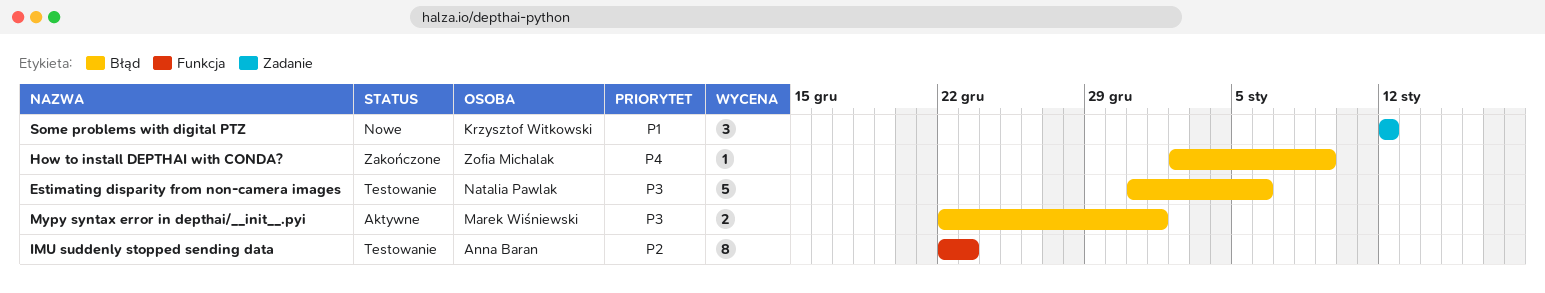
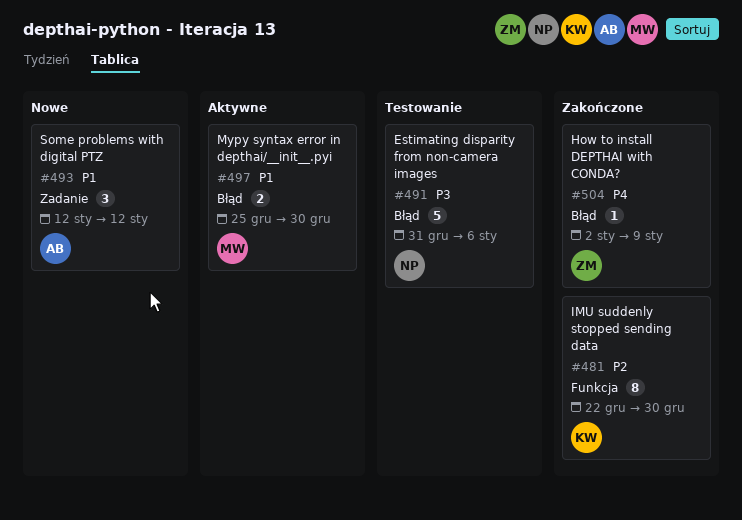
IMU suddenly stopped sending data, status: Testowanie -> Zakończone
IMU suddenly stopped sending data, owner: Anna Baran -> Krzysztof Witkowski
IMU suddenly stopped sending data, due: Dec 23 -> Dec 30
Mypy syntax error in depthai/__init__.pyi, priority: P3 -> P1
Mypy syntax error in depthai/__init__.pyi, start: Dec 22 -> Dec 25
Mypy syntax error in depthai/__init__.pyi, due: Jan 1 -> Dec 30
Some problems with digital PTZ, owner: Krzysztof Witkowski -> Anna Baran

